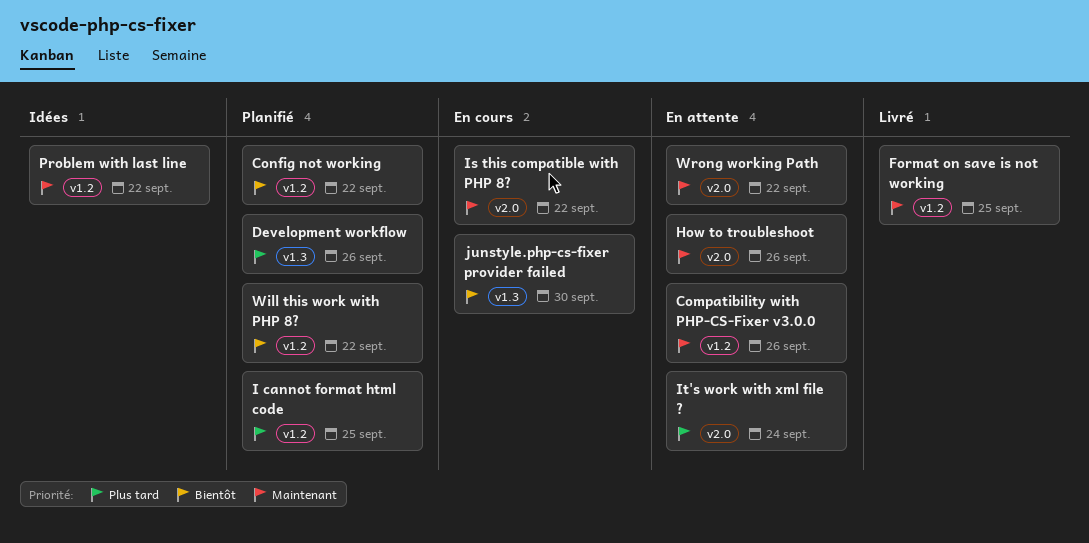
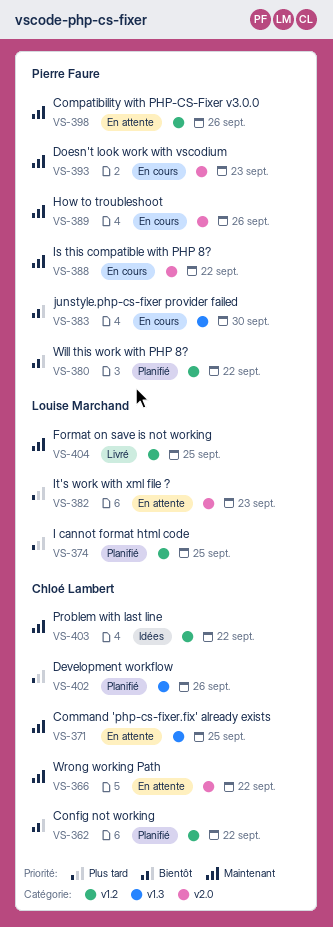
Command 'php-cs-fixer.fix' already exists: none -> present
Doesn't look work with vscodium: none -> present
How to troubleshoot, status: En attente -> En cours
It's work with xml file ?, due: Sep 24 -> Sep 23

